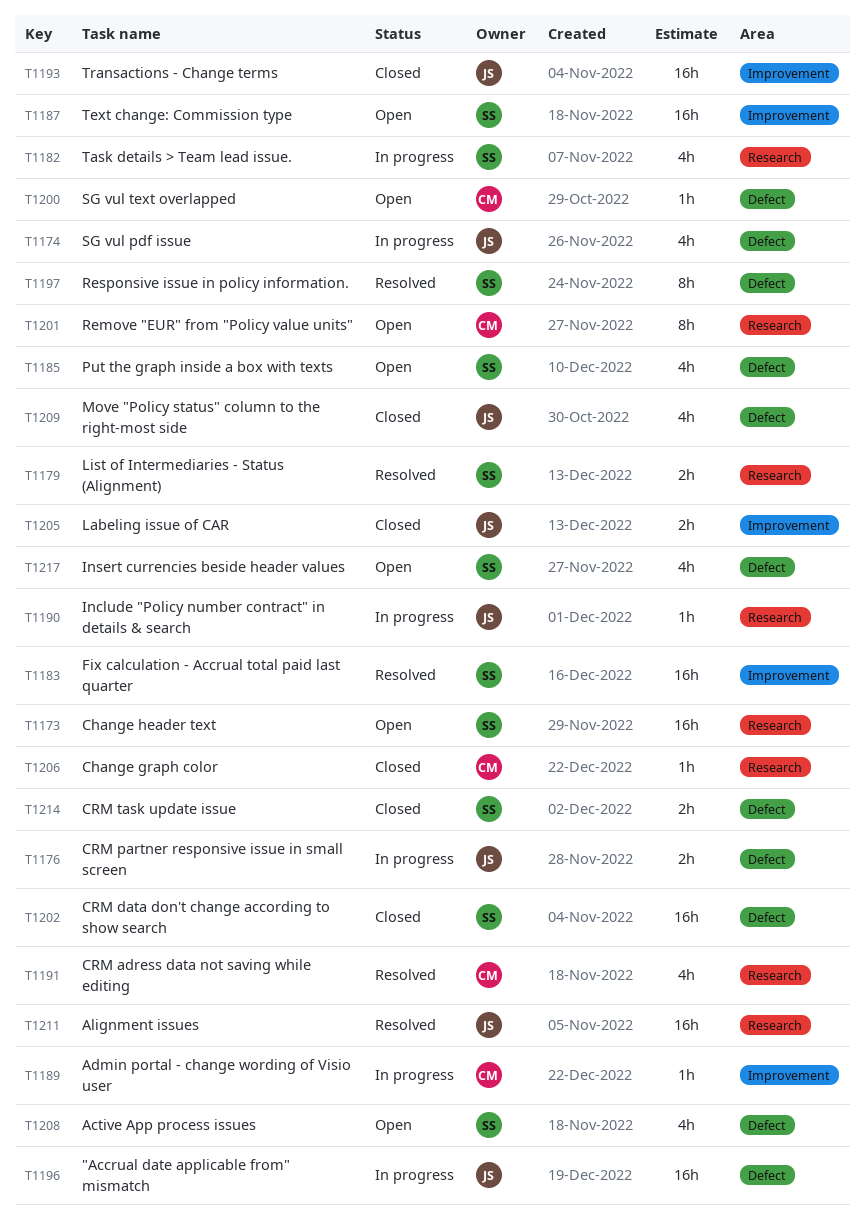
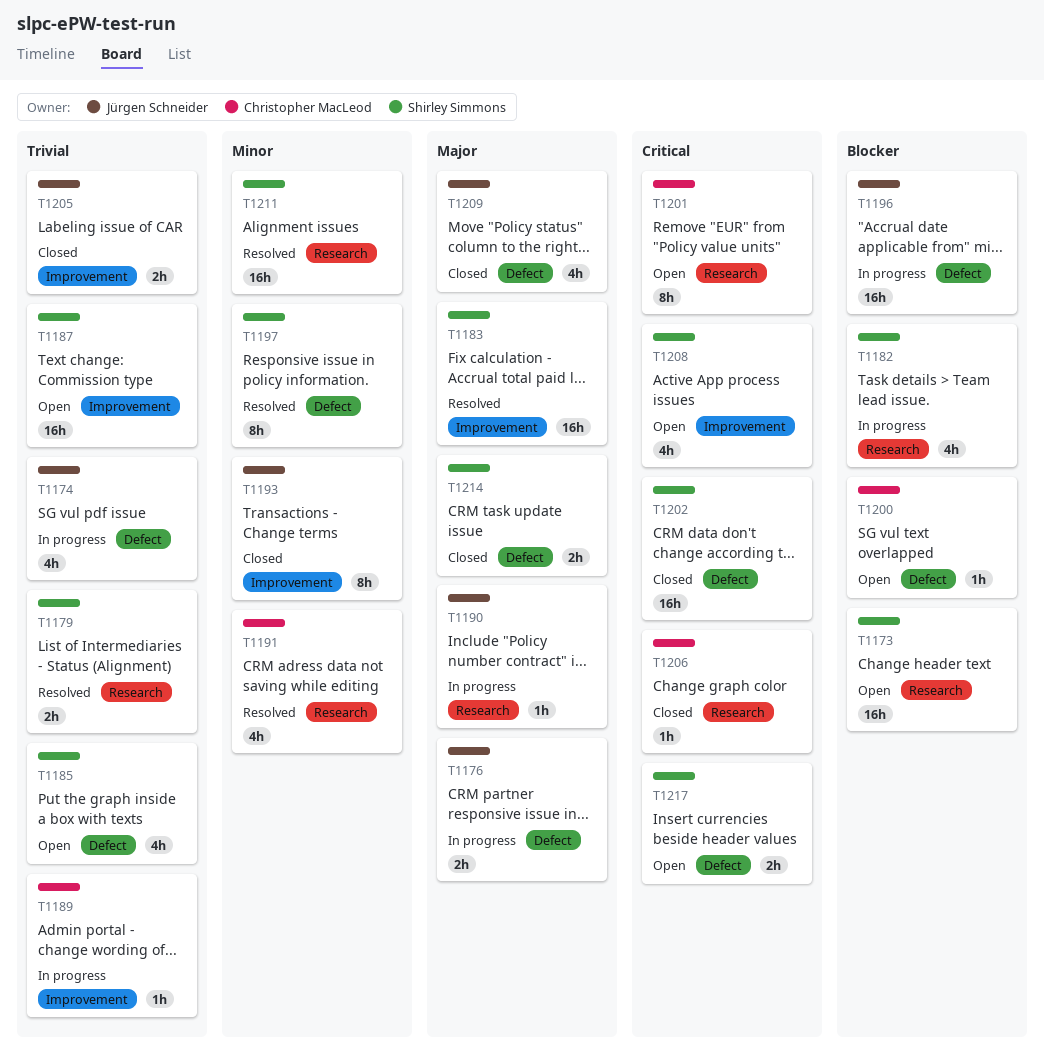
T1193, estimate: 16h -> 8h
T1208, label: Defect -> Improvement
T1211, owner: Jürgen Schneider -> Shirley Simmons
T1217, estimate: 4h -> 2h

